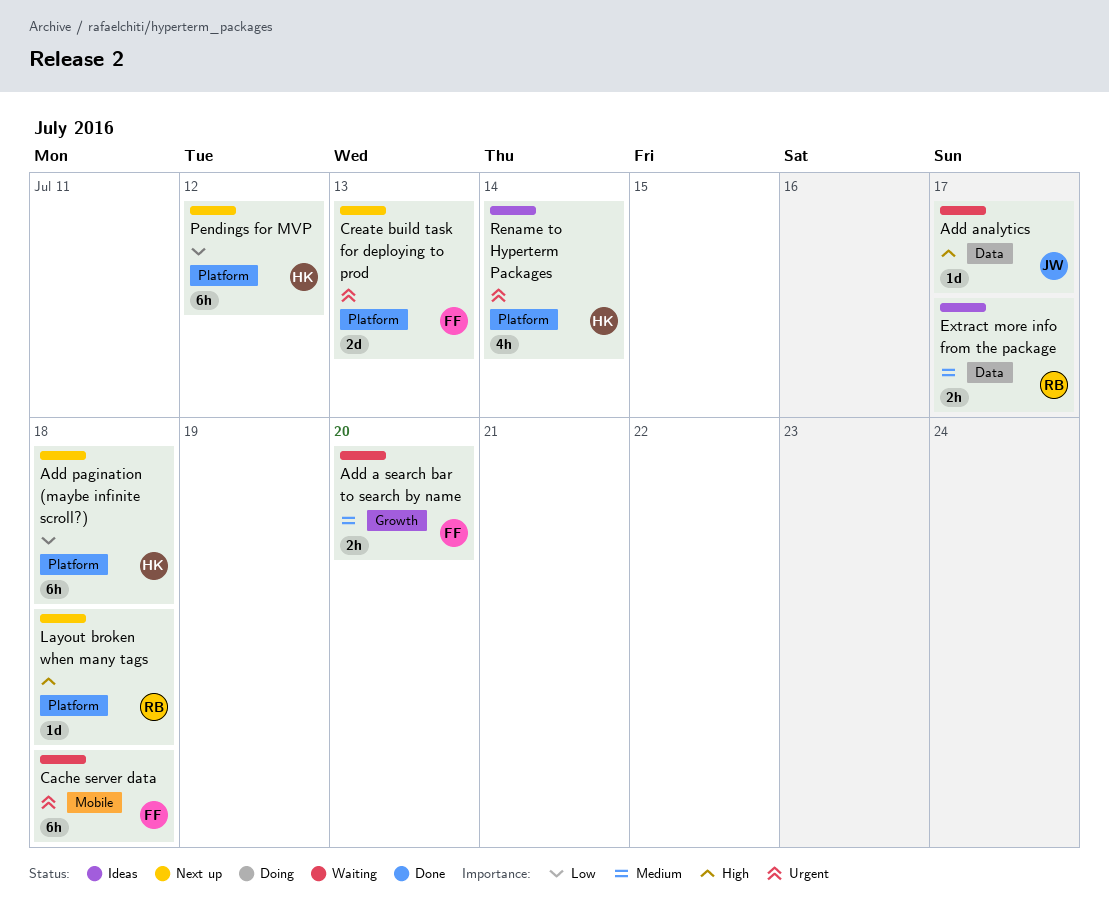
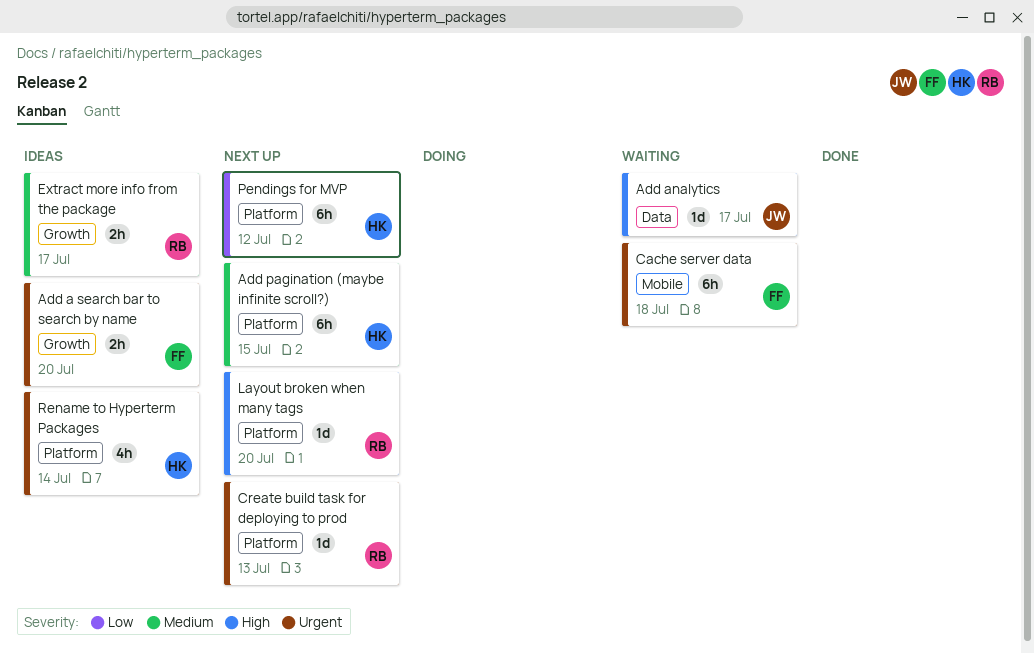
Add a search bar to search by name, status: Waiting -> Ideas
Add a search bar to search by name, priority: Medium -> Urgent
Add pagination (maybe infinite scroll?), priority: Low -> Medium
Add pagination (maybe infinite scroll?), due: Jul 18 -> Jul 15
Create build task for deploying to prod, owner: FF -> RB
Create build task for deploying to prod, estimate: 2d -> 1d
Extract more info from the package, label: Data -> Growth
Layout broken when many tags, due: Jul 18 -> Jul 20

